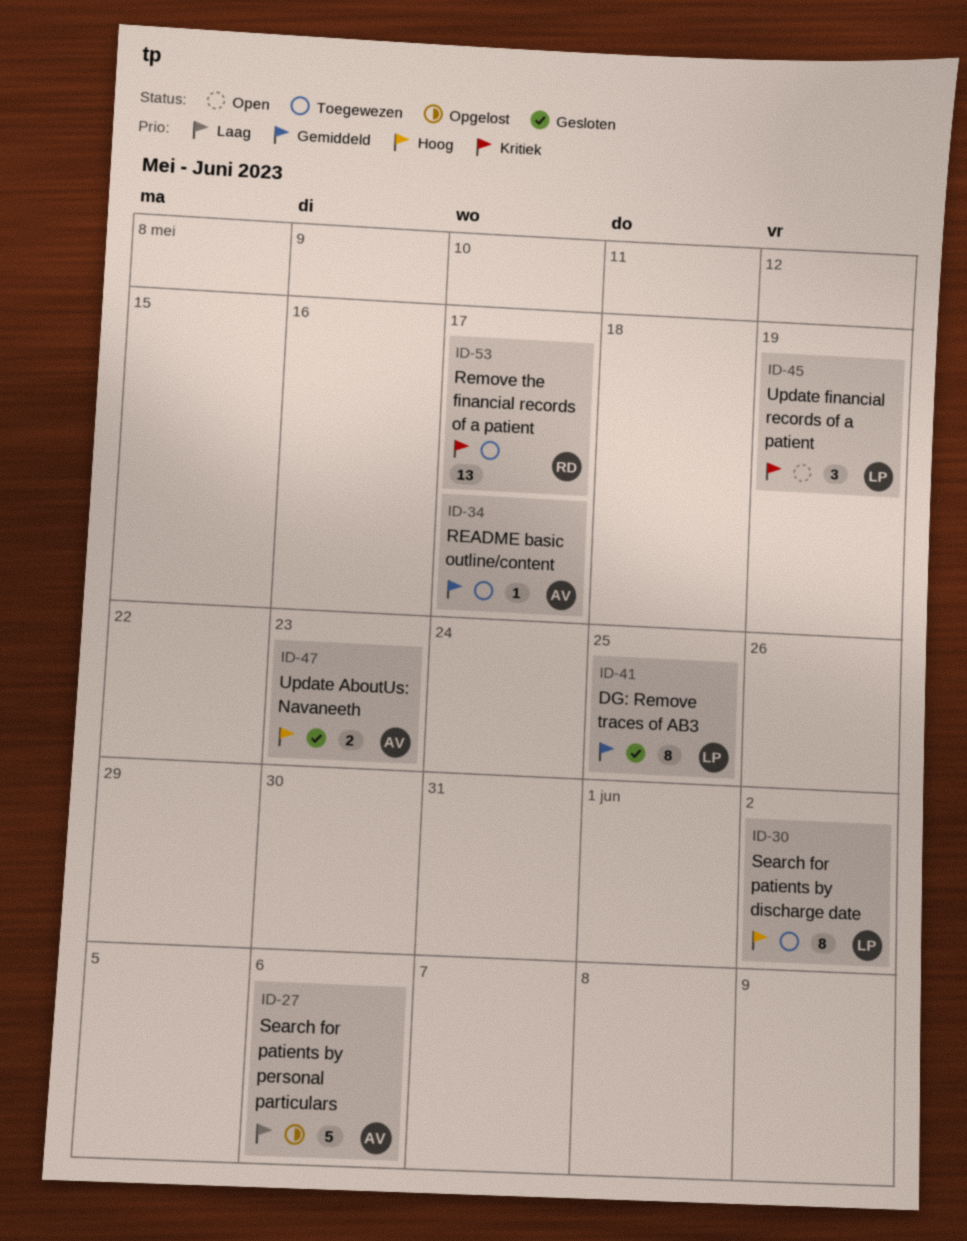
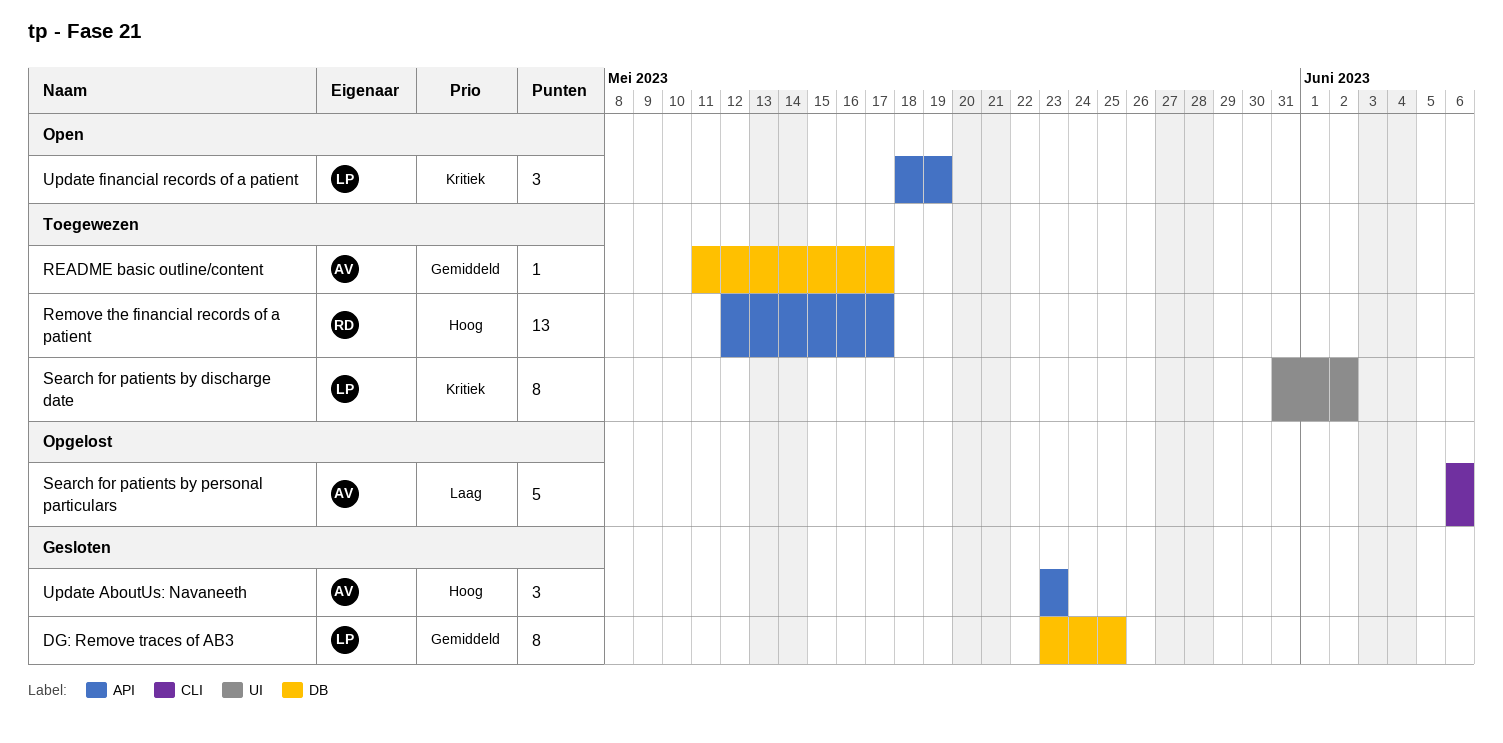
Remove the financial records of a patient, priority: Kritiek -> Hoog
Search for patients by discharge date, priority: Hoog -> Kritiek
Update AboutUs: Navaneeth, estimate: 2 -> 3

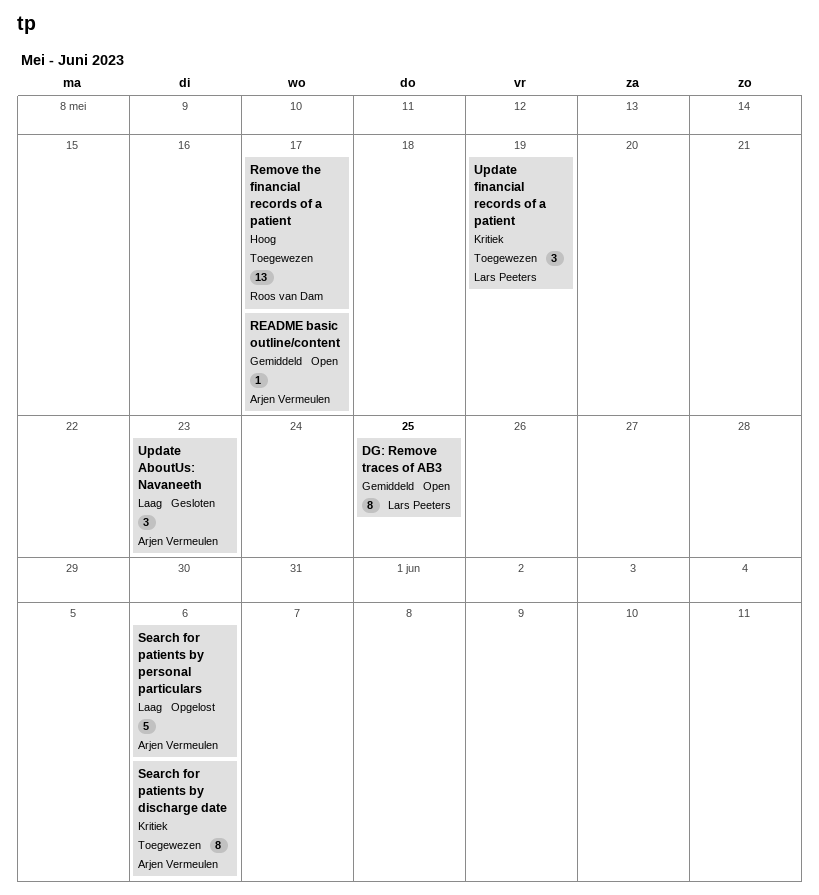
DG: Remove traces of AB3, status: Gesloten -> Open
README basic outline/content, status: Toegewezen -> Open
Search for patients by discharge date, owner: Lars Peeters -> Arjen Vermeulen
Search for patients by discharge date, due: Jun 2 -> Jun 6
Update AboutUs: Navaneeth, priority: Hoog -> Laag
Update financial records of a patient, status: Open -> Toegewezen

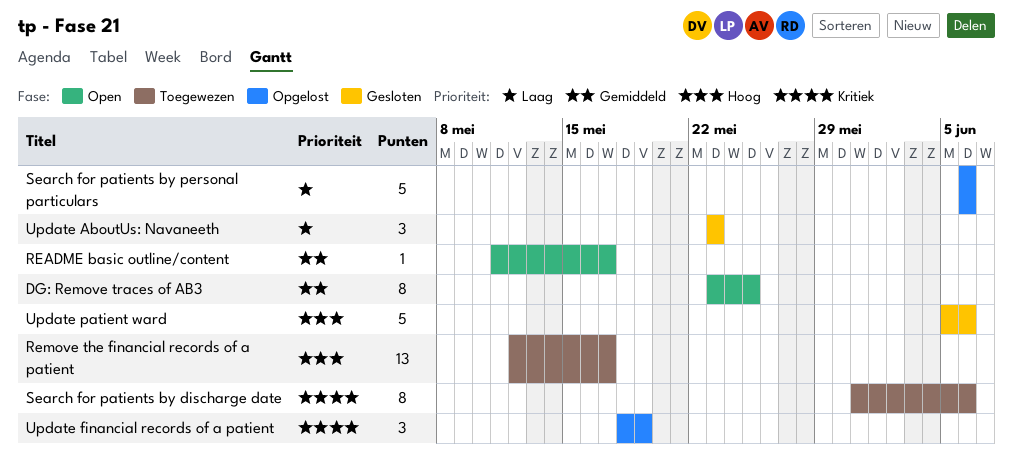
Update financial records of a patient, status: Toegewezen -> Opgelost
Update patient ward: none -> present

